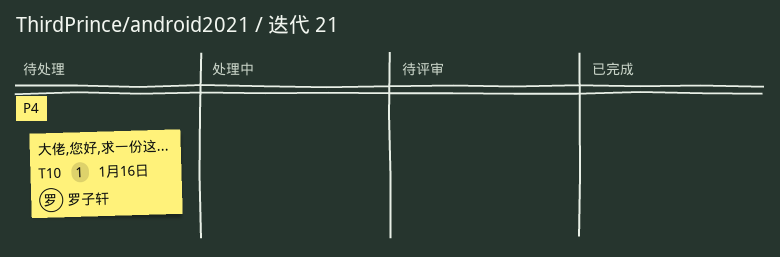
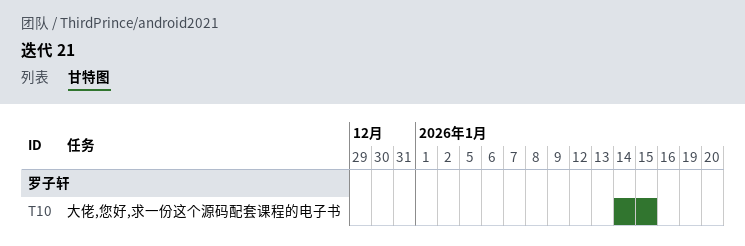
T10, due: Jan 16 -> Jan 15

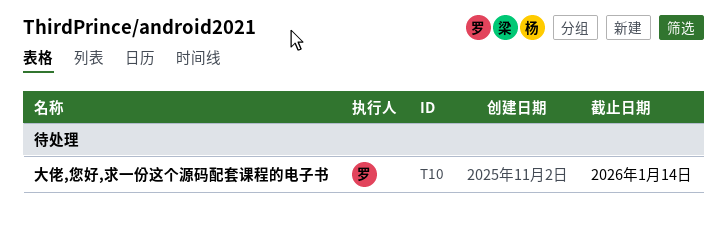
T10, due: Jan 15 -> Jan 14

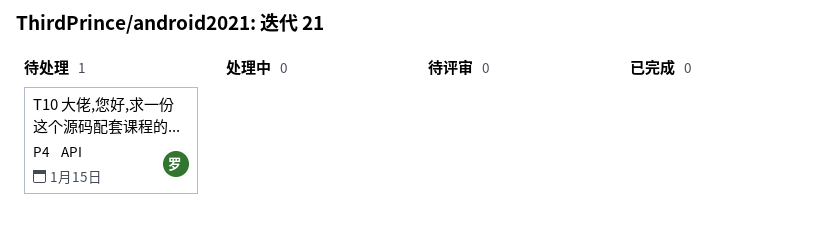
T10, due: Jan 14 -> Jan 15

